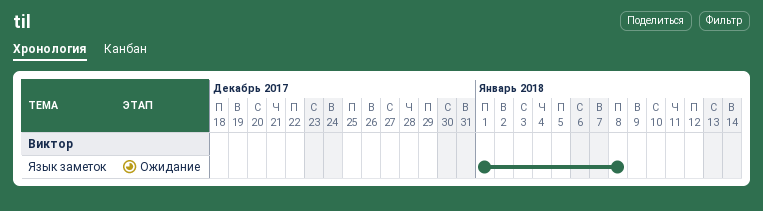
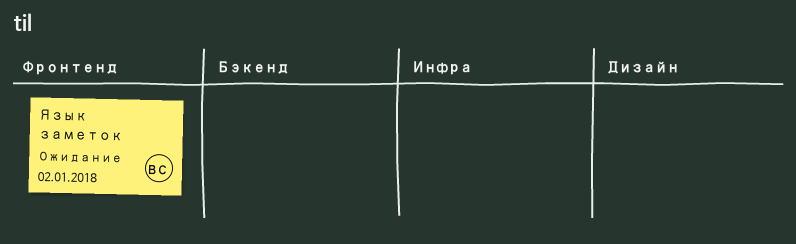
Язык заметок, due: Jan 8 -> Jan 2

